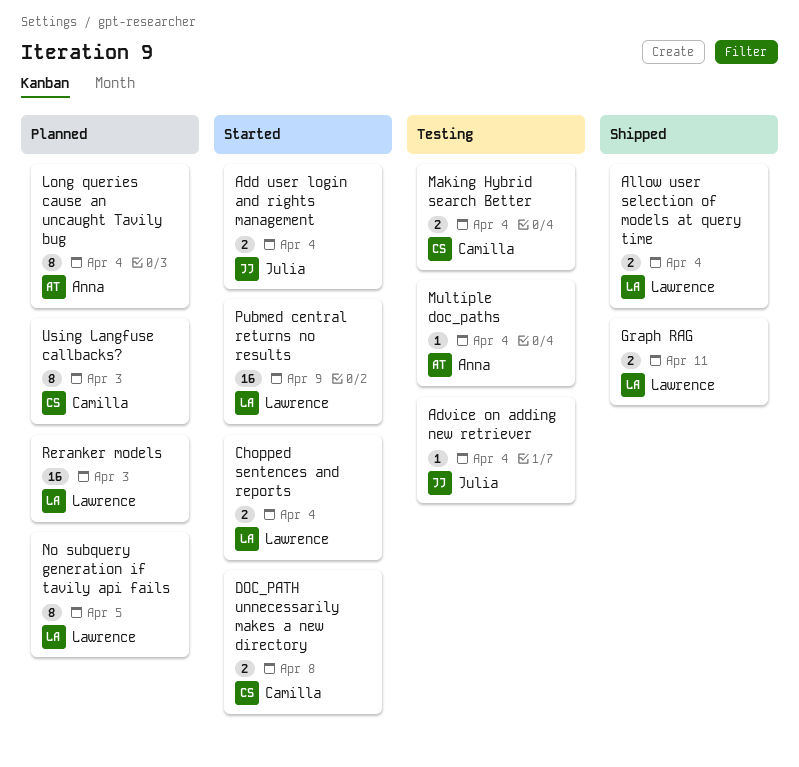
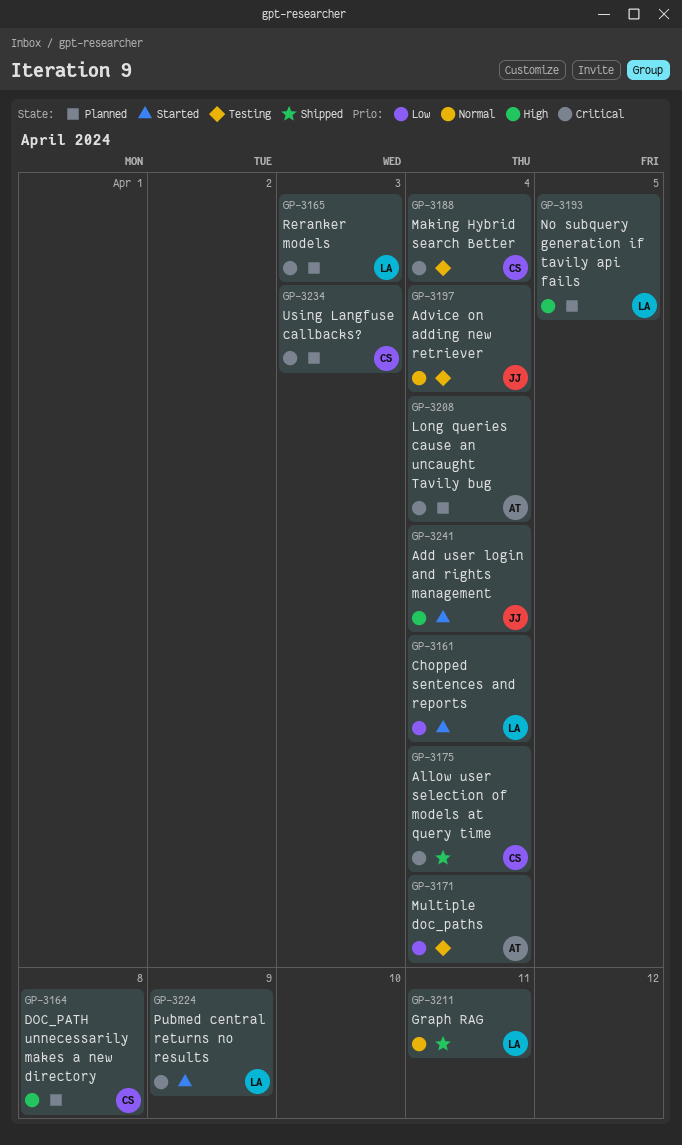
Allow user selection of models at query time, owner: Lawrence -> Camilla
DOC_PATH unnecessarily makes a new directory, status: Started -> Planned

